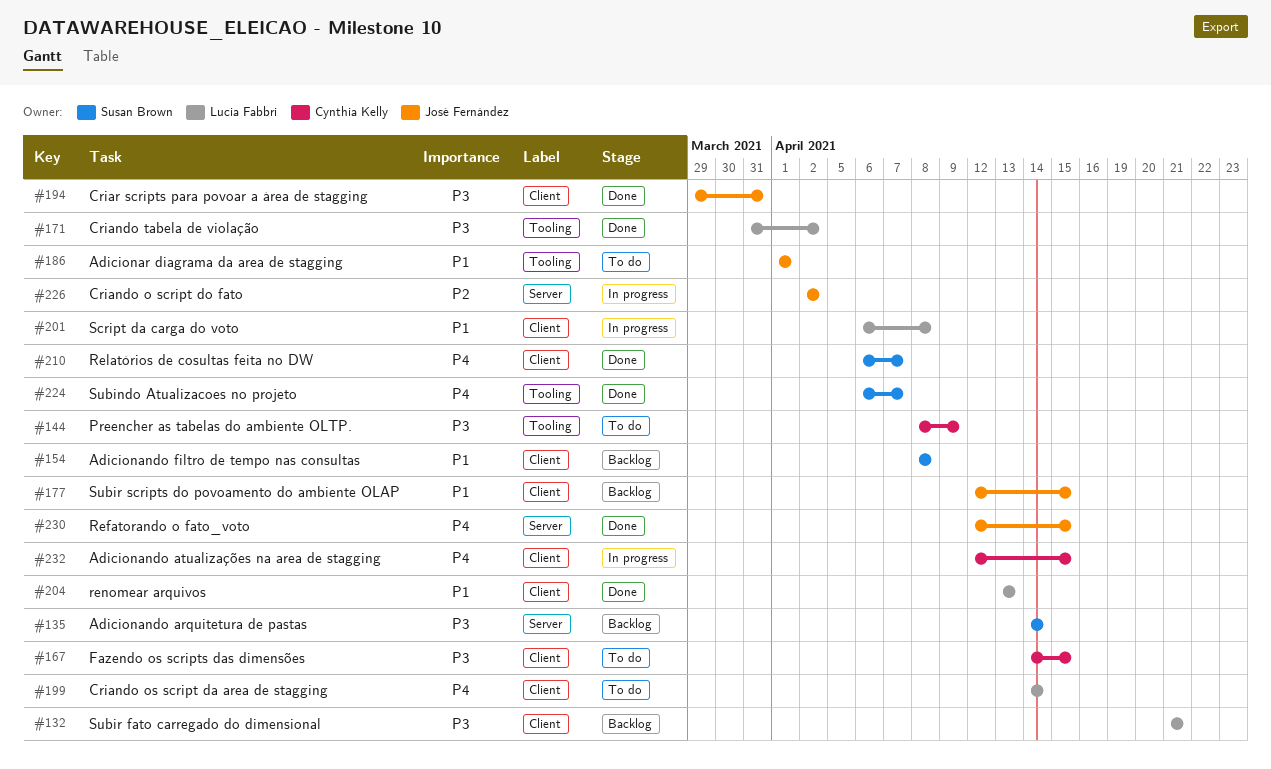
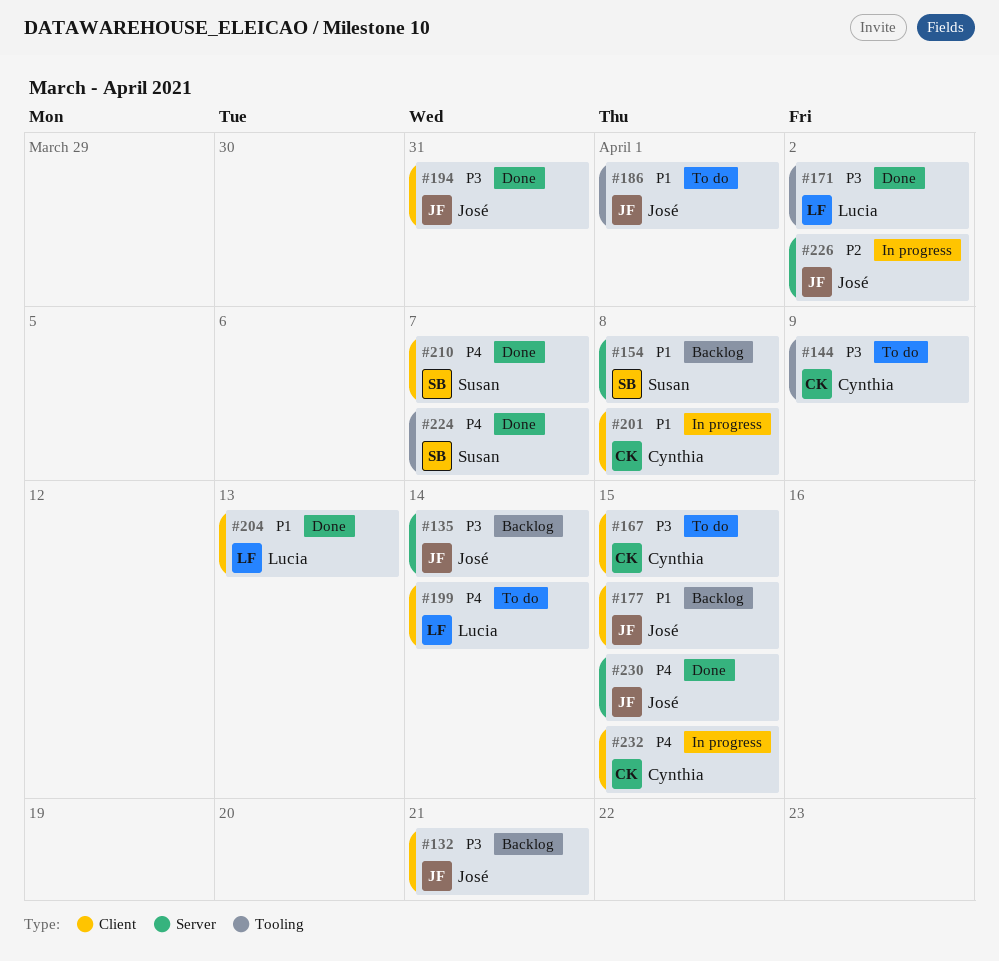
#132, owner: Lucia Fabbri -> José Fernández
#135, owner: Susan Brown -> José Fernández
#154, label: Client -> Server
#201, owner: Lucia Fabbri -> Cynthia Kelly

